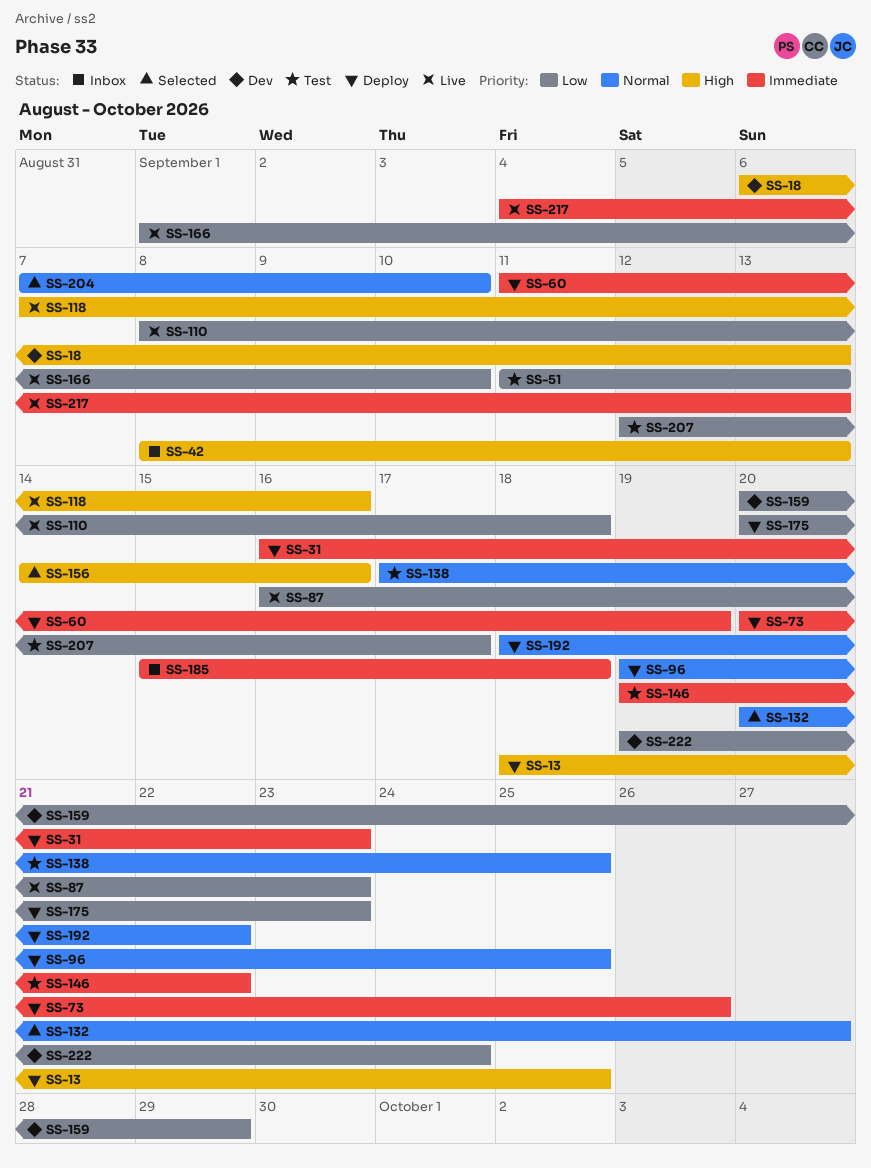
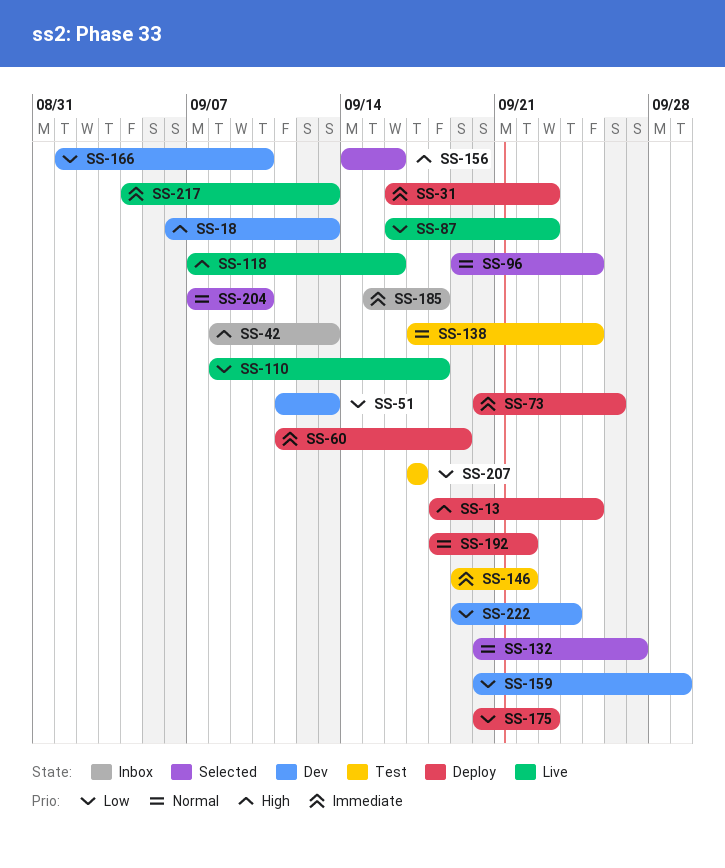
SS-51, status: Test -> Dev
SS-96, status: Deploy -> Selected
SS-166, status: Live -> Dev
SS-207, start: Sep 12 -> Sep 17

